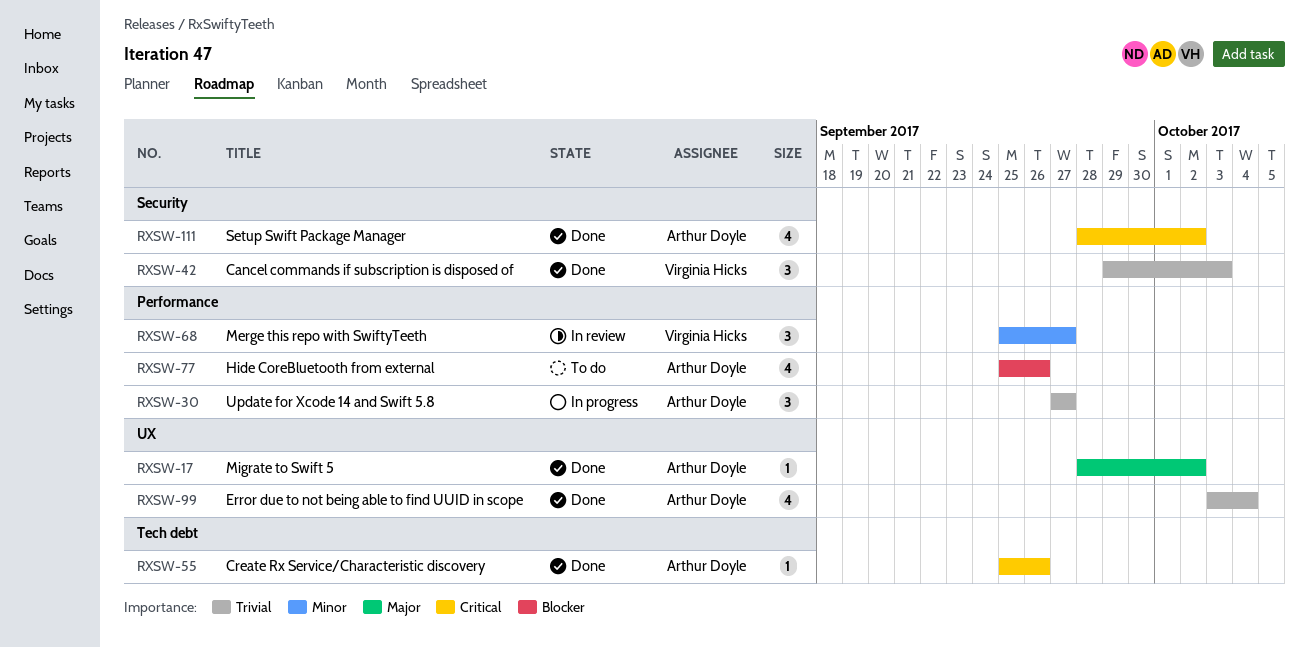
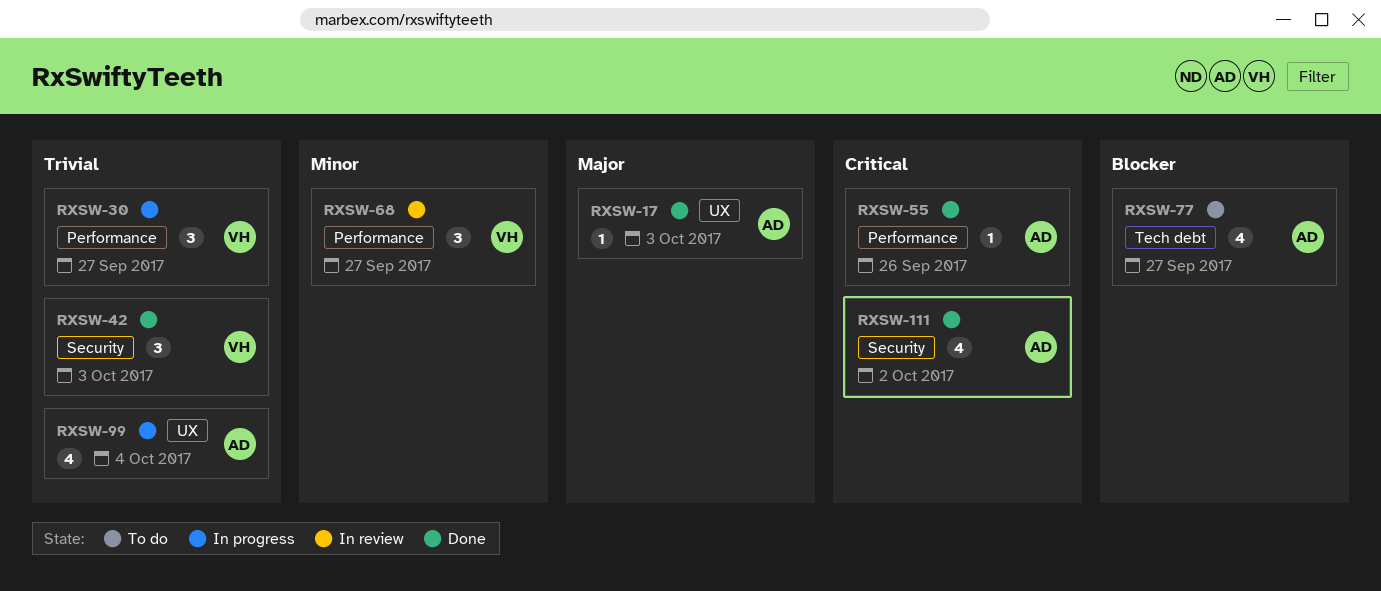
RXSW-17, due: Oct 2 -> Oct 3
RXSW-30, owner: Arthur Doyle -> Virginia Hicks
RXSW-55, label: Tech debt -> Performance
RXSW-77, label: Performance -> Tech debt
RXSW-77, due: Sep 26 -> Sep 27
RXSW-99, status: Done -> In progress

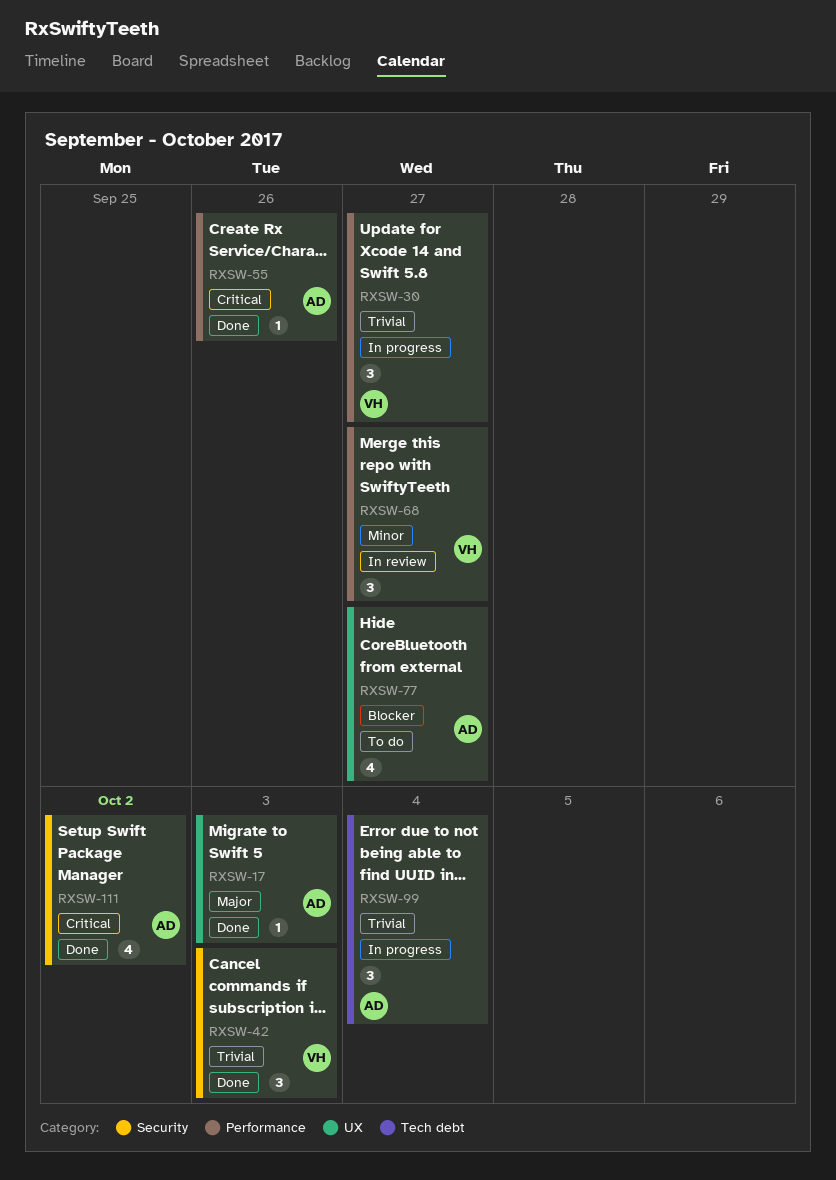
RXSW-77, label: Tech debt -> UX
RXSW-99, label: UX -> Tech debt
RXSW-99, estimate: 4 -> 3

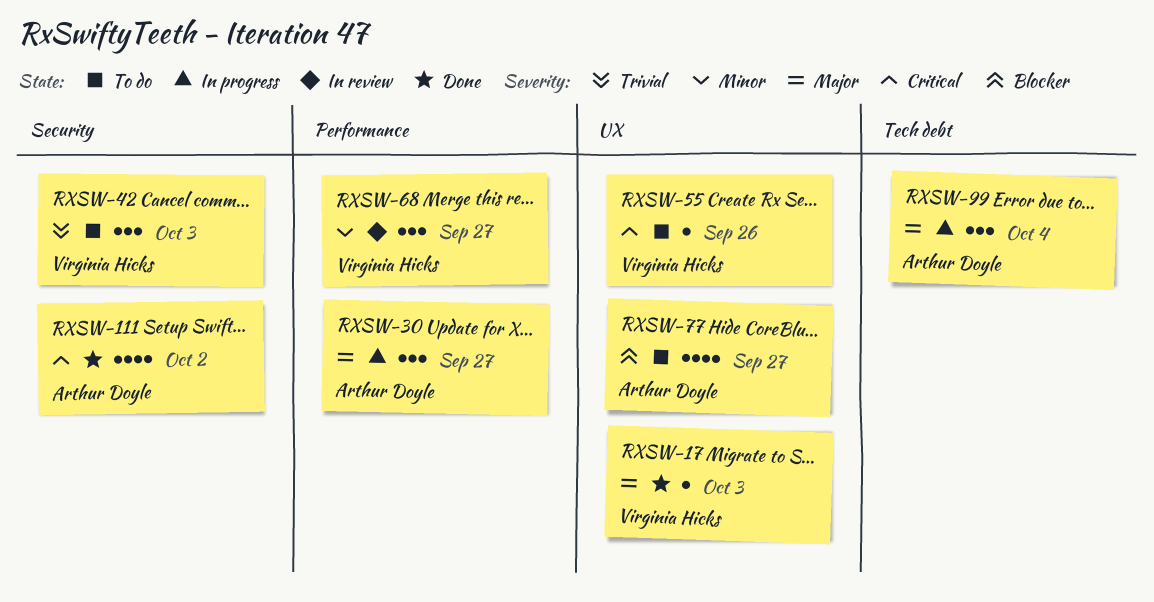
RXSW-17, owner: Arthur Doyle -> Virginia Hicks
RXSW-30, owner: Virginia Hicks -> Arthur Doyle
RXSW-30, priority: Trivial -> Major
RXSW-42, status: Done -> To do
RXSW-55, status: Done -> To do
RXSW-55, owner: Arthur Doyle -> Virginia Hicks
RXSW-55, label: Performance -> UX
RXSW-99, priority: Trivial -> Major

